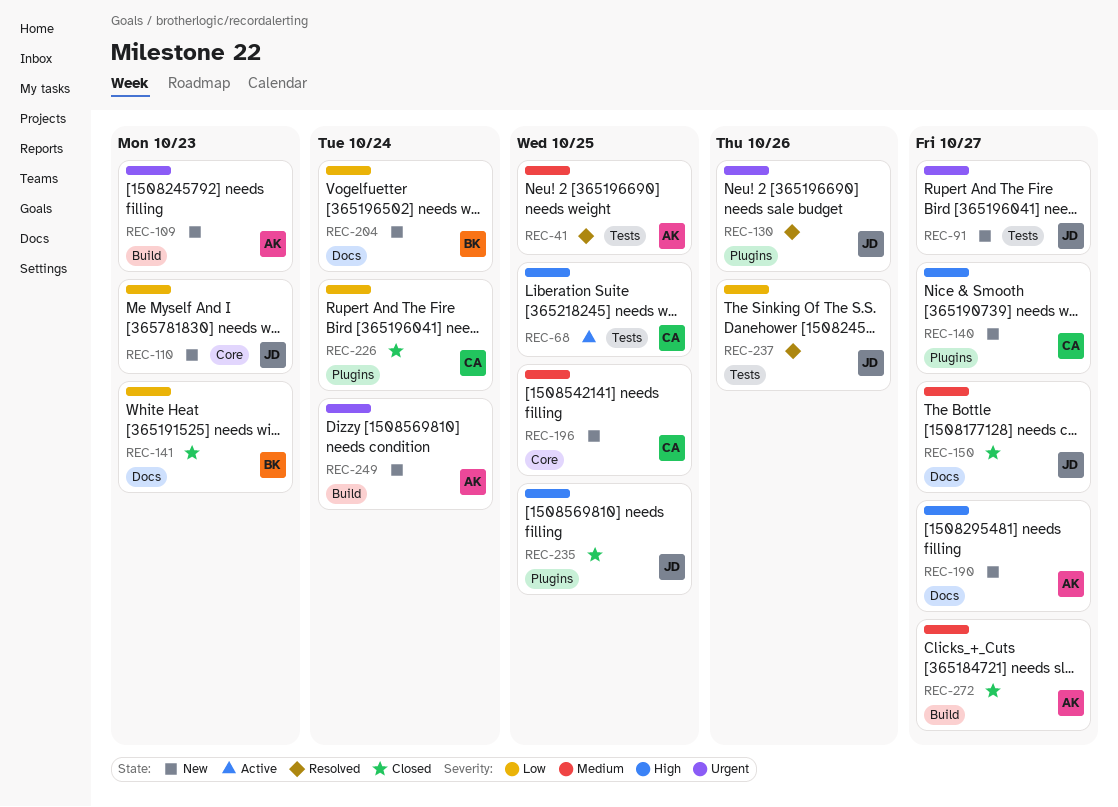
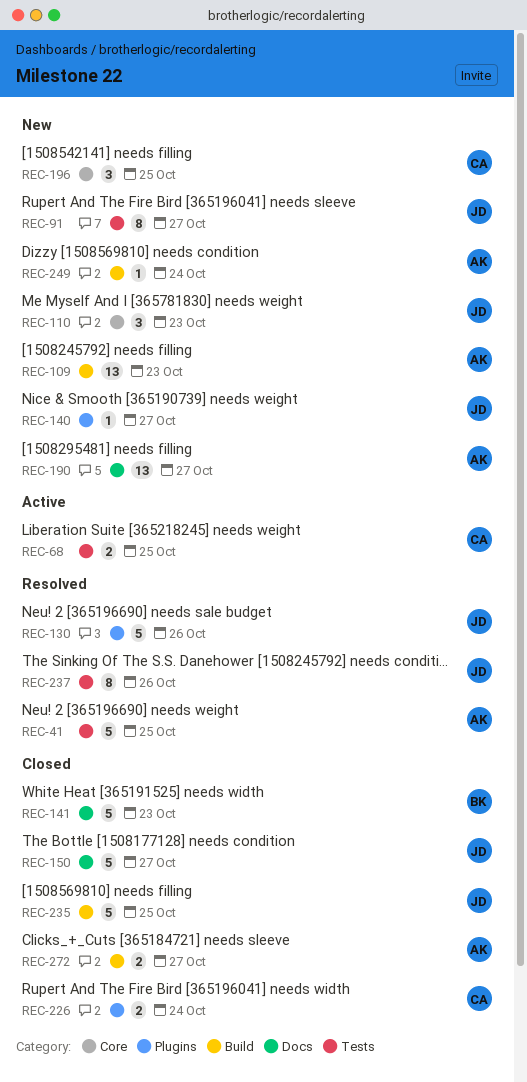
REC-140, owner: CA -> JD
REC-204: present -> none
REC-235, label: Plugins -> Build

